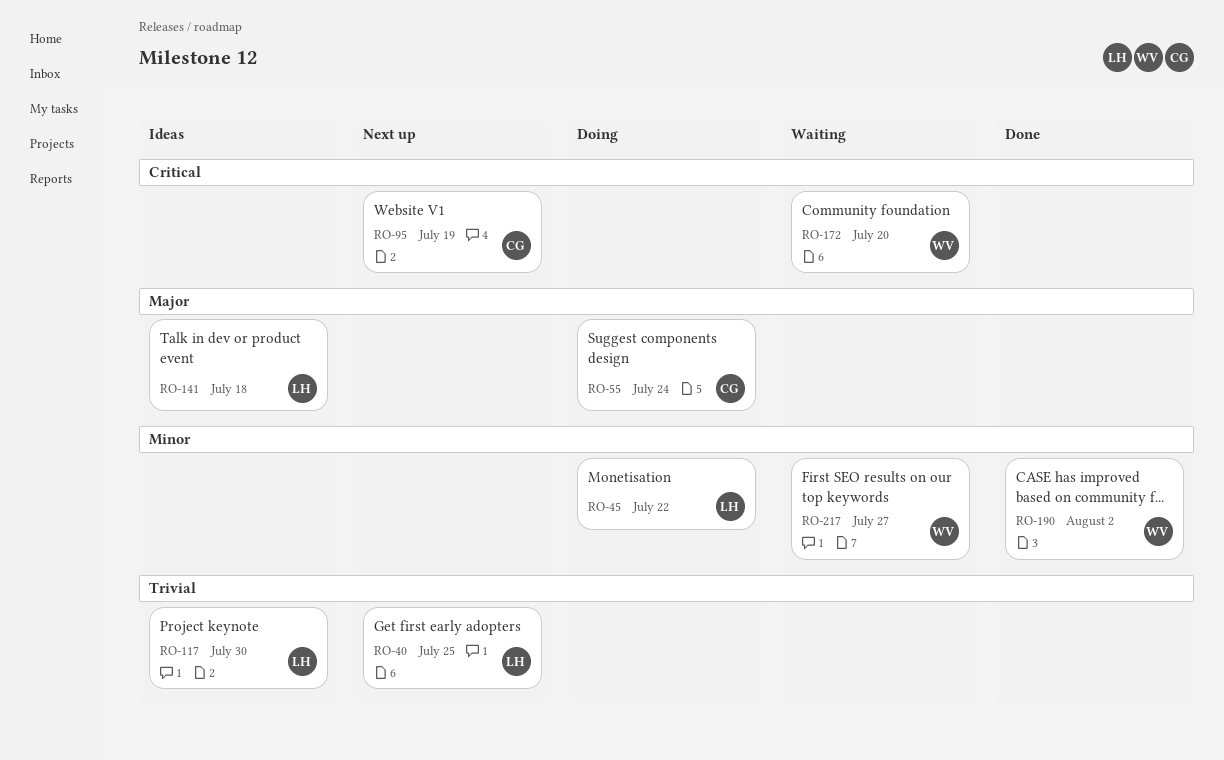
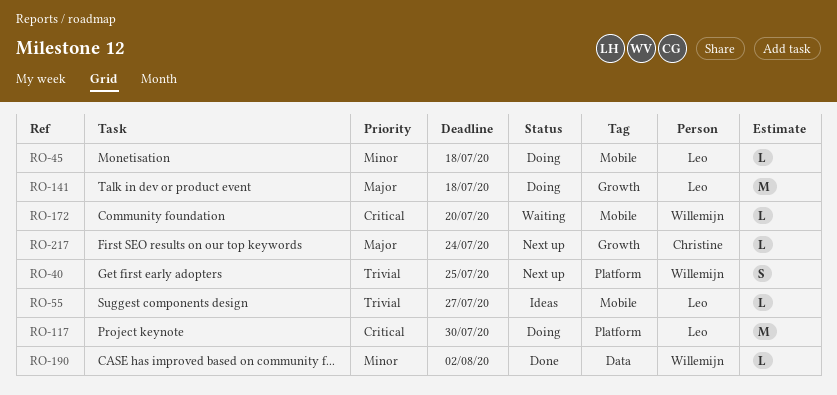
RO-40, owner: Leo -> Willemijn
RO-45, due: Jul 22 -> Jul 18
RO-55, status: Doing -> Ideas
RO-55, owner: Christine -> Leo
RO-55, priority: Major -> Trivial
RO-55, due: Jul 24 -> Jul 27
RO-95: present -> none
RO-117, status: Ideas -> Doing
RO-117, priority: Trivial -> Critical
RO-141, status: Ideas -> Doing
RO-217, status: Waiting -> Next up
RO-217, owner: Willemijn -> Christine
RO-217, priority: Minor -> Major
RO-217, due: Jul 27 -> Jul 24

